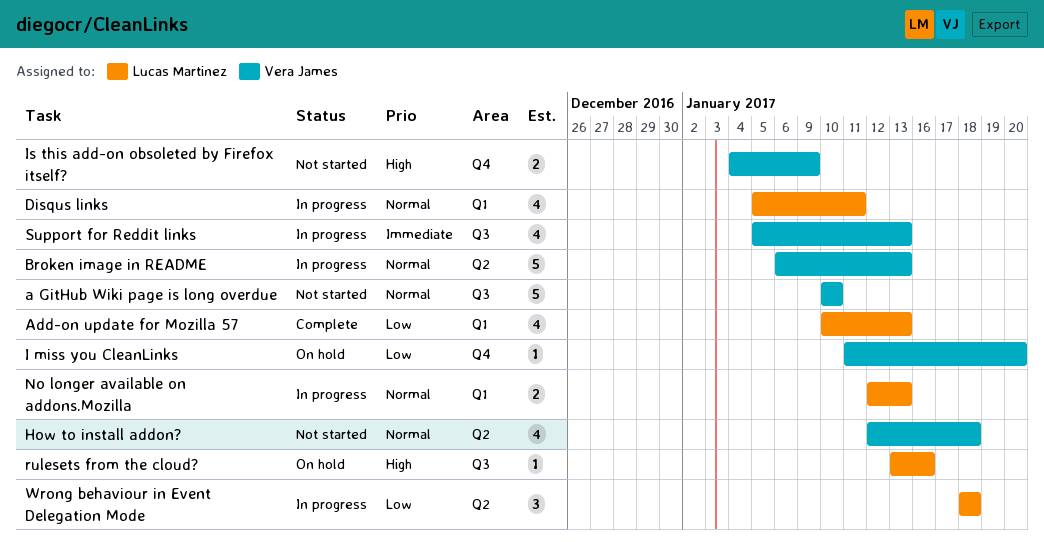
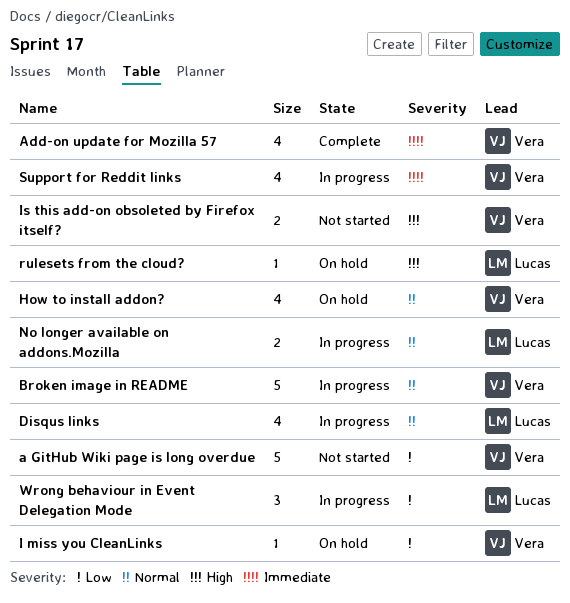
a GitHub Wiki page is long overdue, priority: Normal -> Low
Add-on update for Mozilla 57, owner: Lucas Martinez -> Vera James
Add-on update for Mozilla 57, priority: Low -> Immediate
How to install addon?, status: Not started -> On hold

